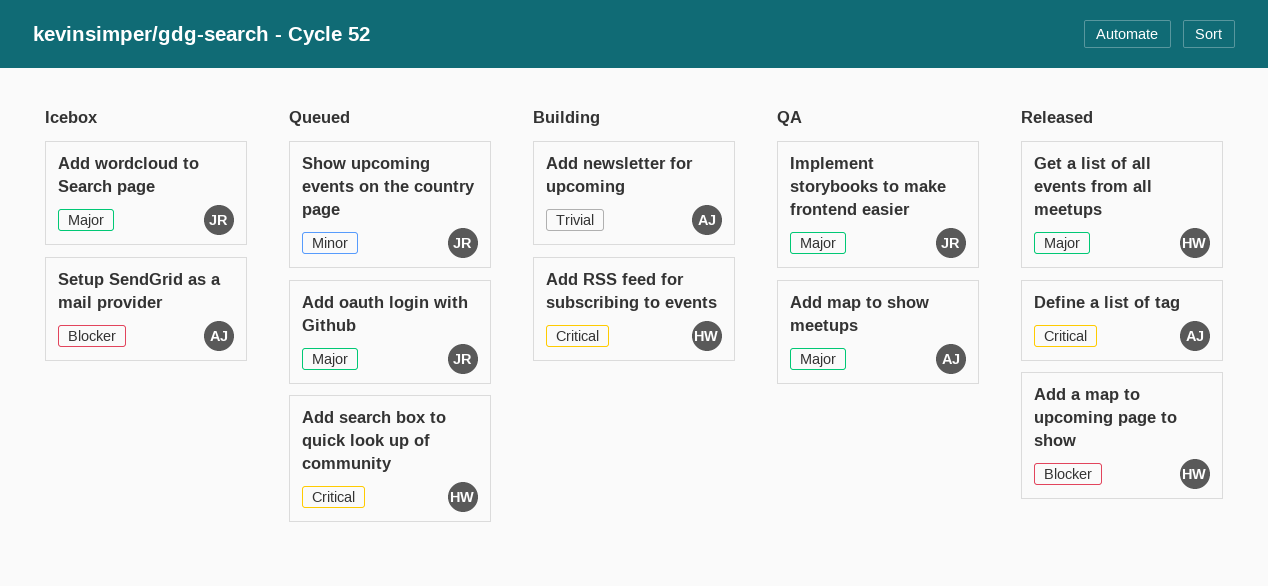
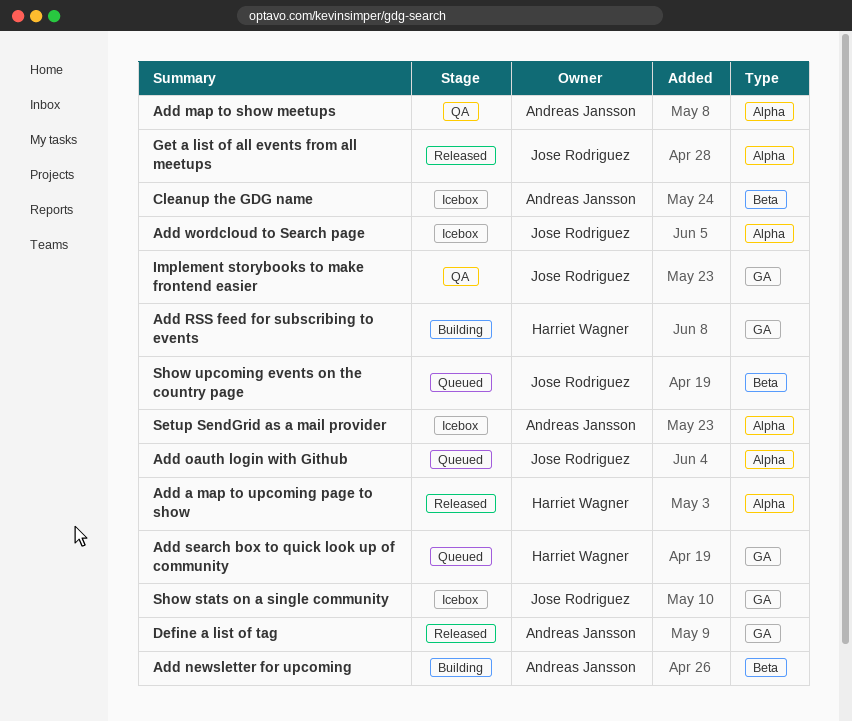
Cleanup the GDG name: none -> present
Get a list of all events from all meetups, owner: Harriet Wagner -> Jose Rodriguez
Show stats on a single community: none -> present

